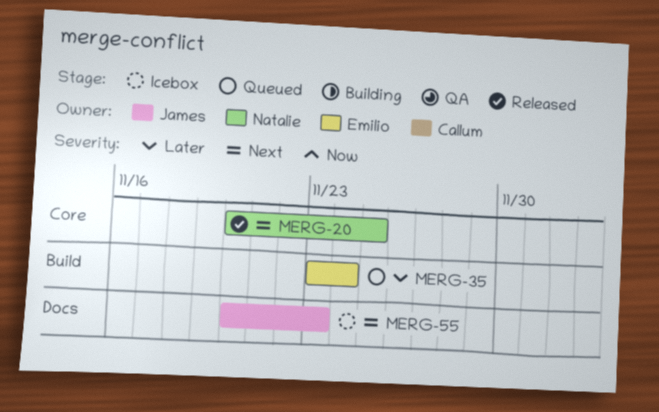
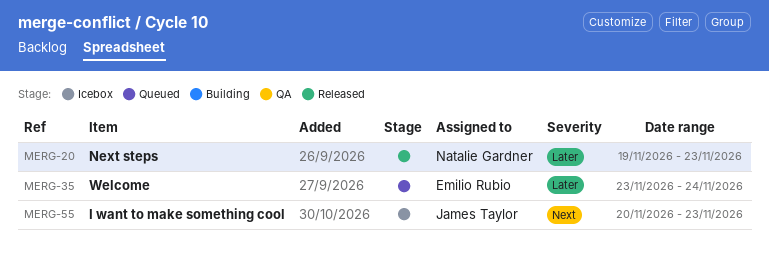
MERG-20, priority: Next -> Later
MERG-20, start: Nov 20 -> Nov 19
MERG-20, due: Nov 25 -> Nov 23

